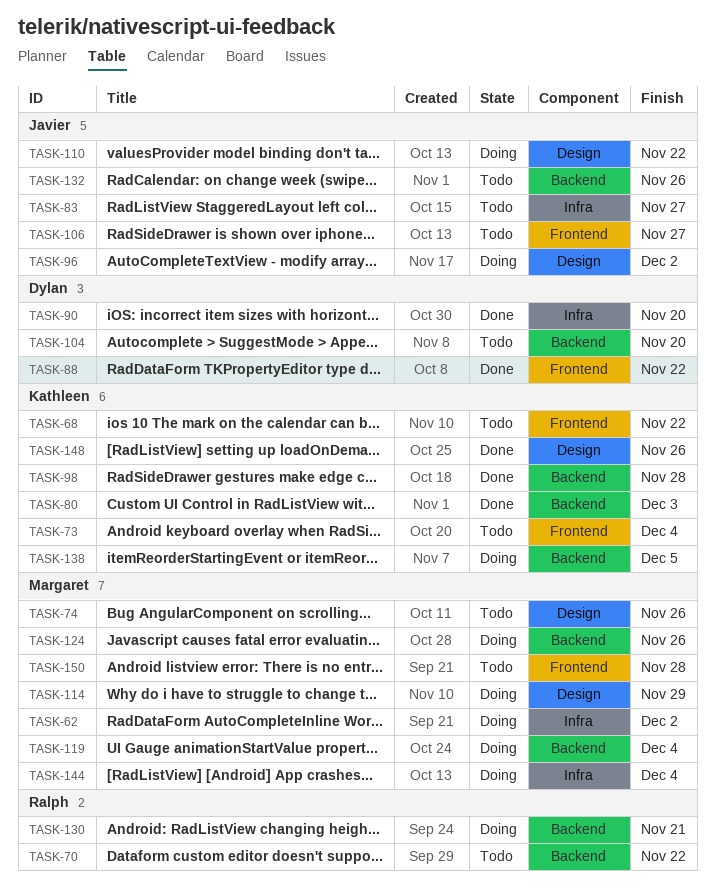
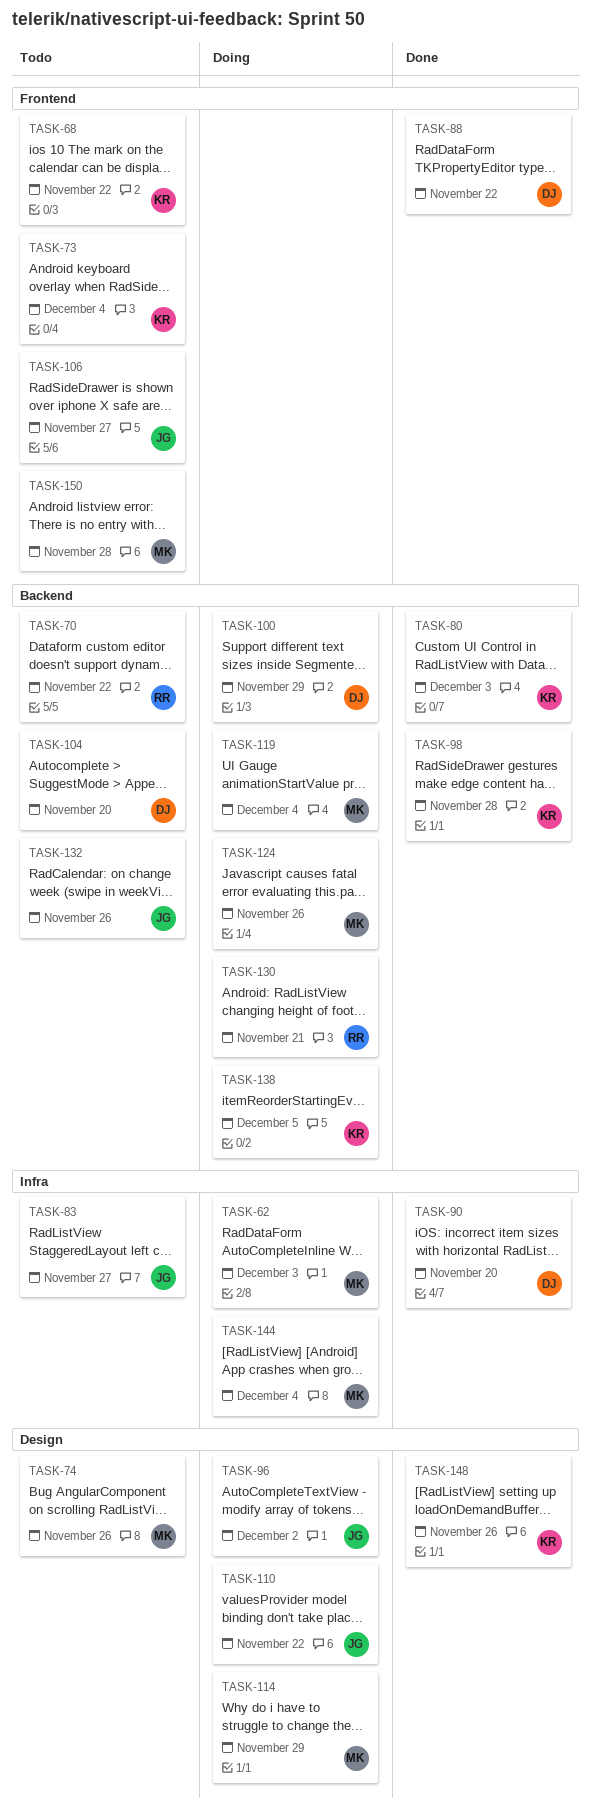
TASK-62, due: Dec 2 -> Dec 3
TASK-100: none -> present

